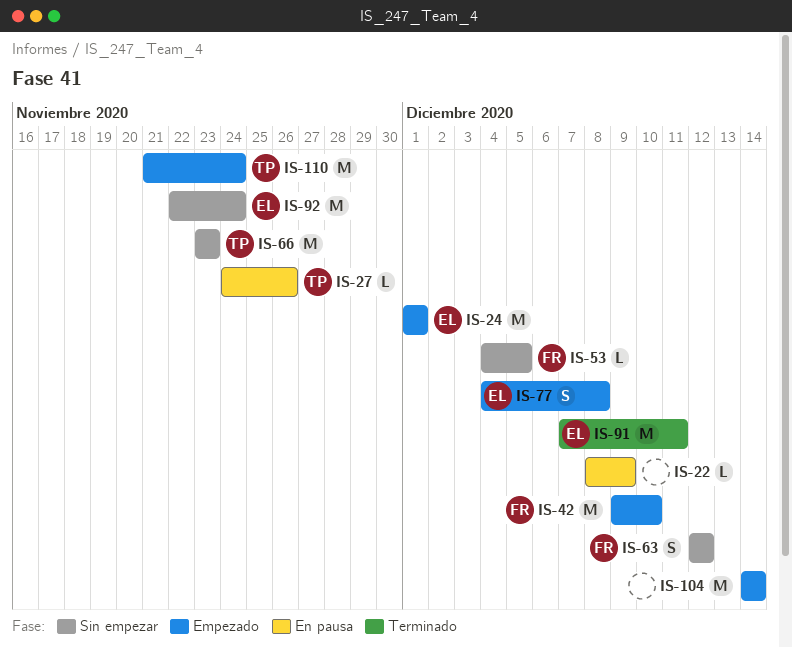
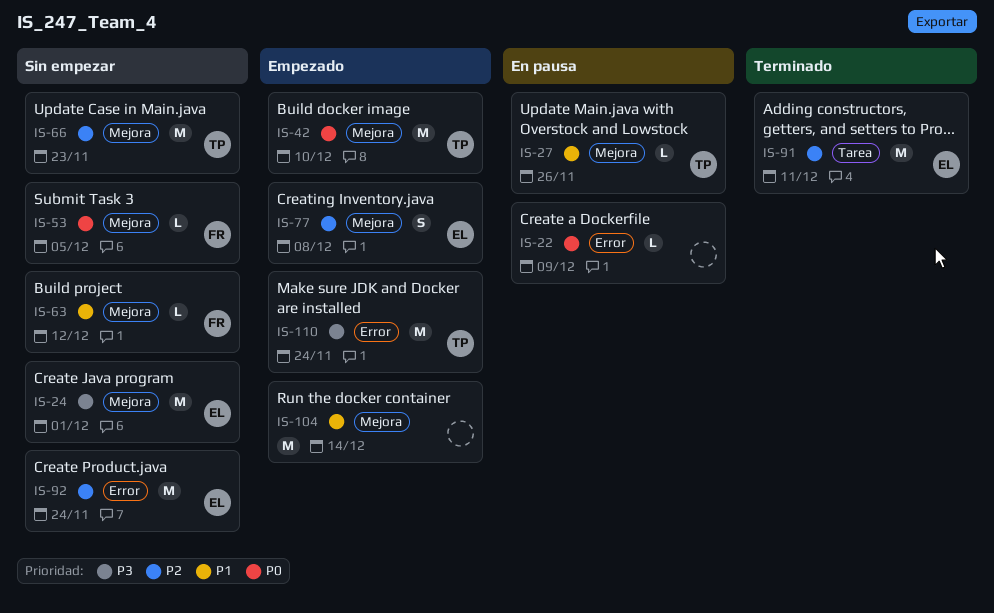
IS-24, status: Empezado -> Sin empezar
IS-42, owner: FR -> TP
IS-63, estimate: S -> L

